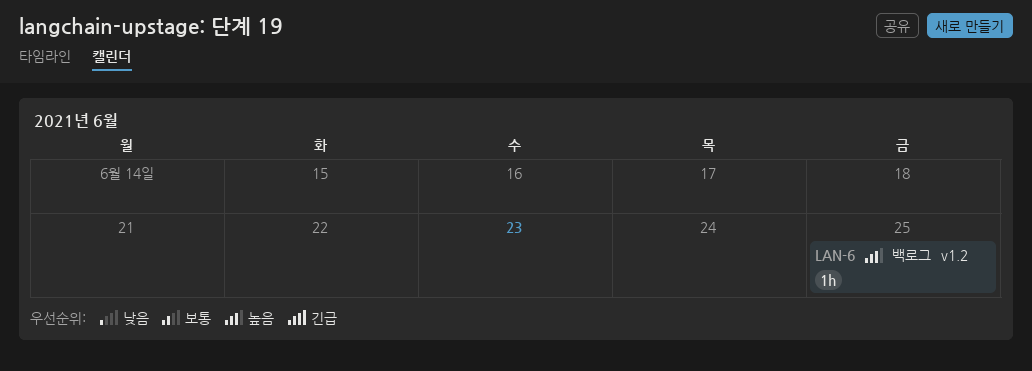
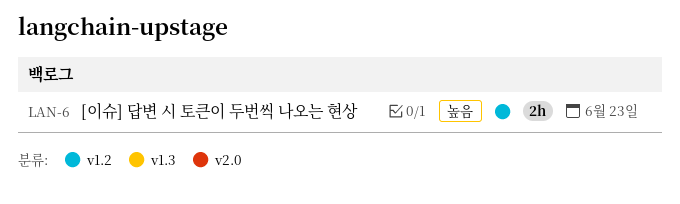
LAN-6, estimate: 1h -> 2h
LAN-6, due: Jun 25 -> Jun 23

